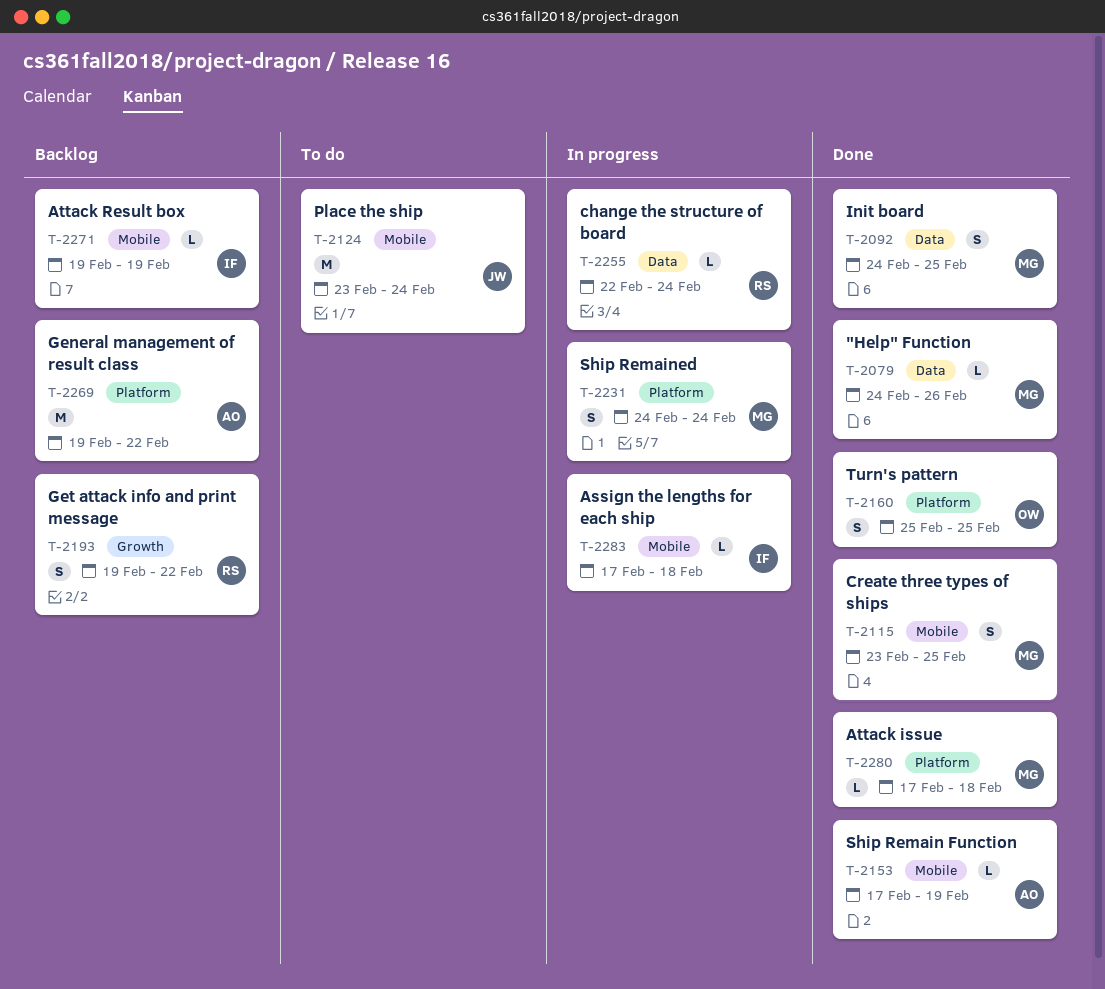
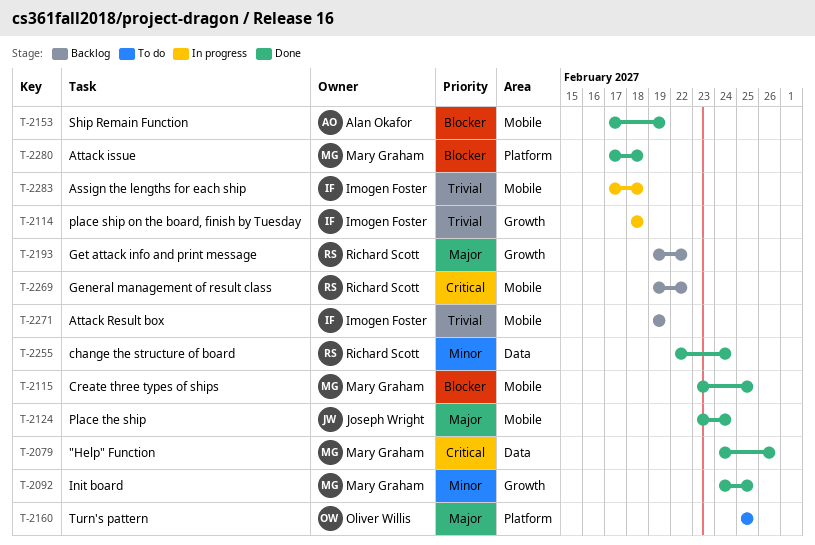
T-2092, label: Data -> Growth
T-2114: none -> present
T-2124, status: To do -> Done
T-2160, status: Done -> To do
T-2231: present -> none
T-2255, status: In progress -> Done
T-2269, owner: Alan Okafor -> Richard Scott
T-2269, label: Platform -> Mobile

